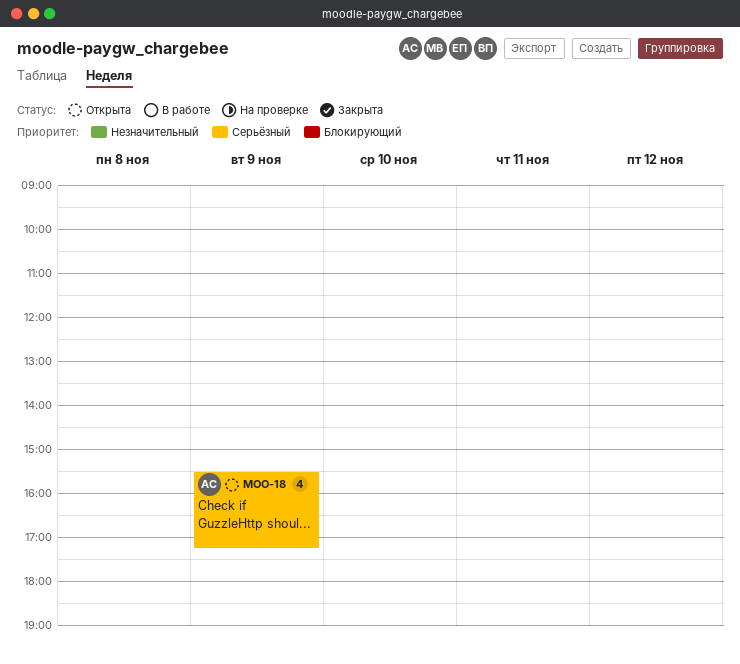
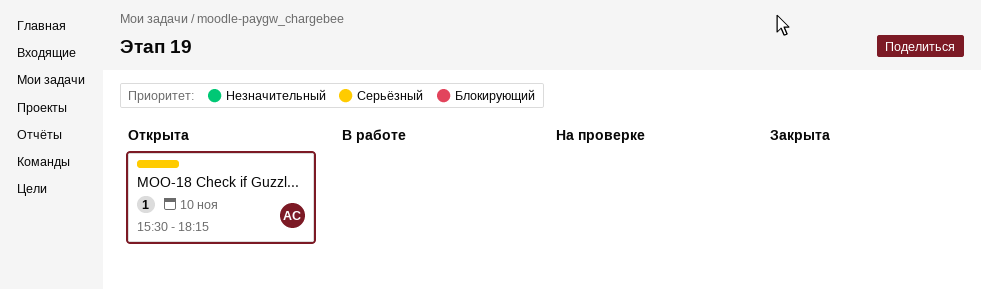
MOO-18, estimate: 4 -> 1
MOO-18, day: Nov 9 -> Nov 10
MOO-18, ends: 17:15 -> 18:15

